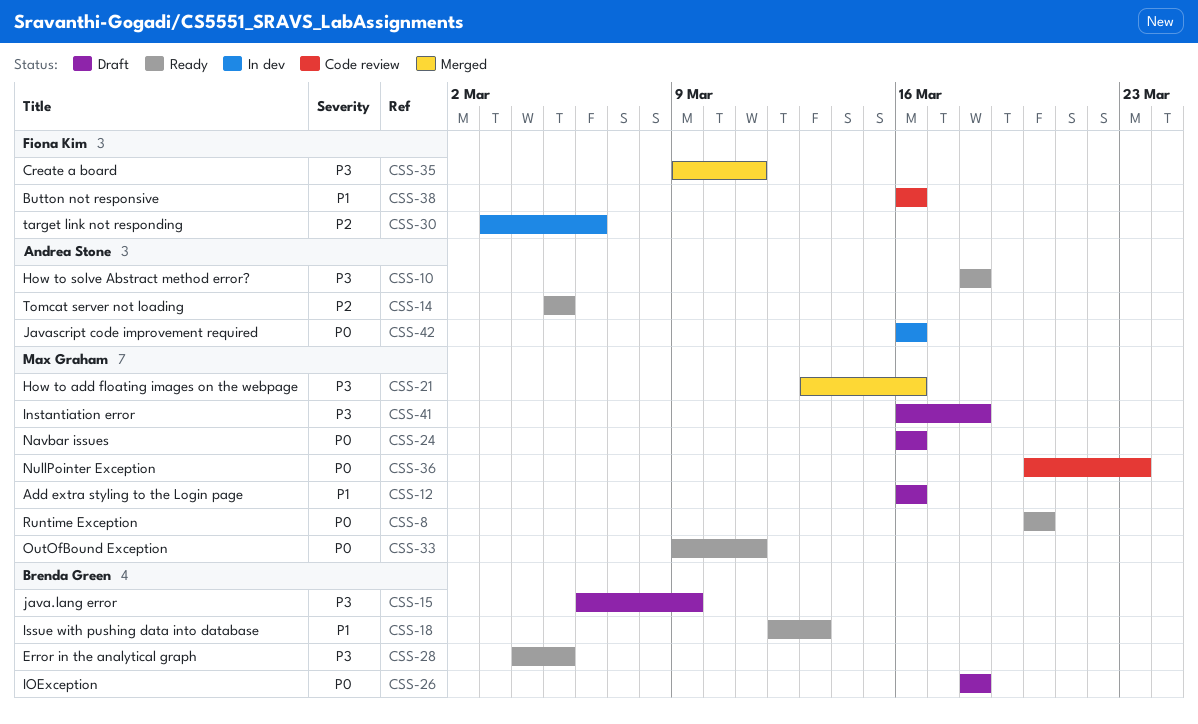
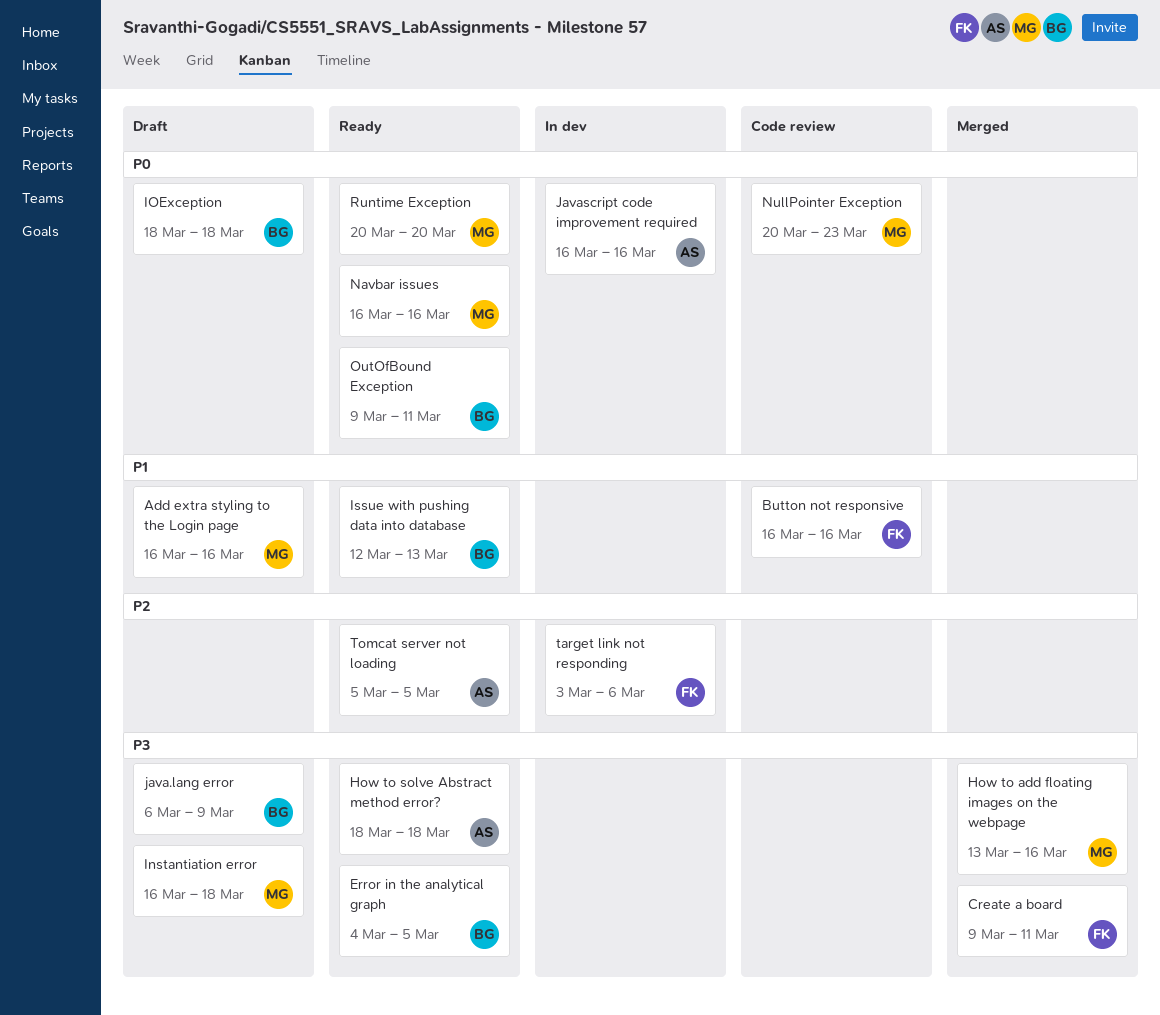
Navbar issues, status: Draft -> Ready
OutOfBound Exception, owner: Max Graham -> Brenda Green

